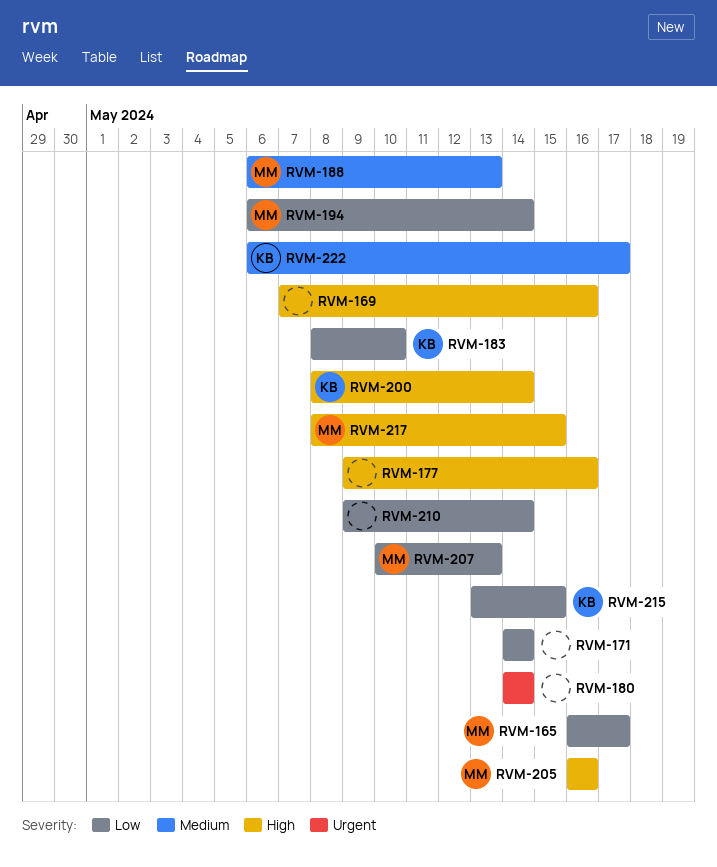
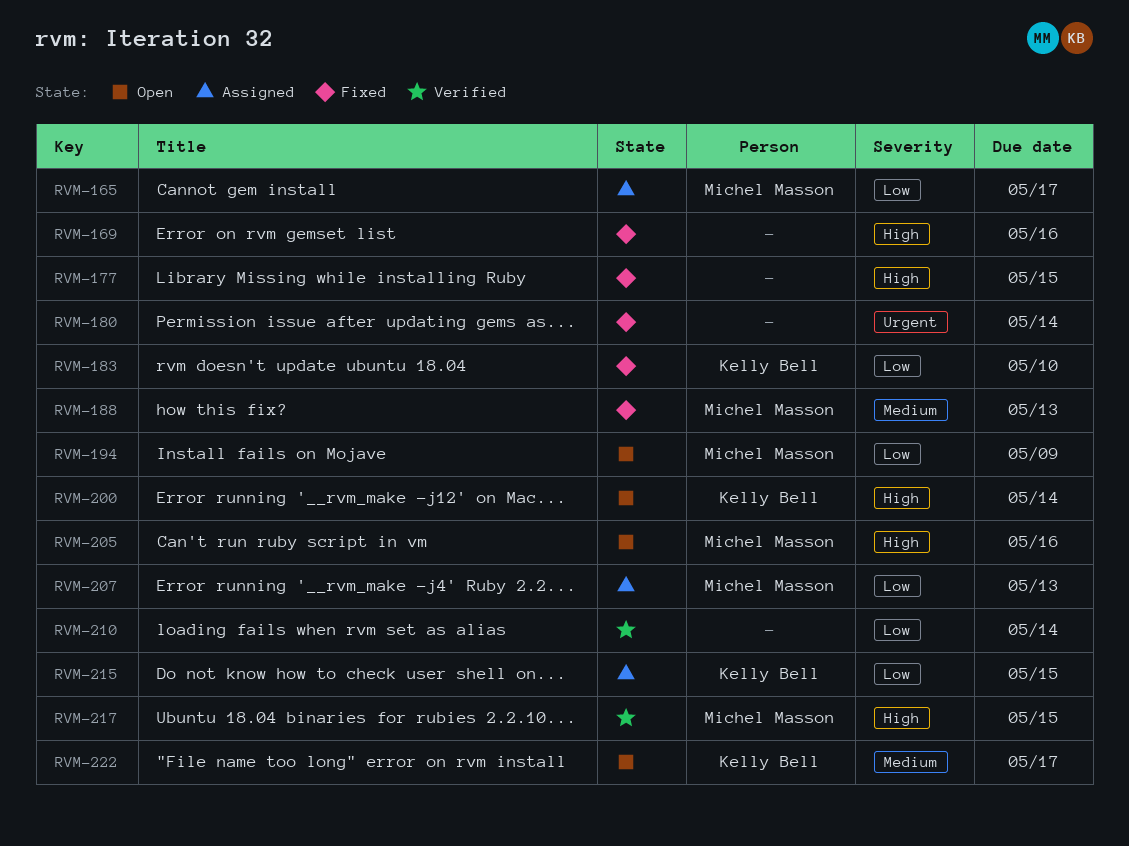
RVM-171: present -> none
RVM-177, due: May 16 -> May 15
RVM-194, due: May 14 -> May 9

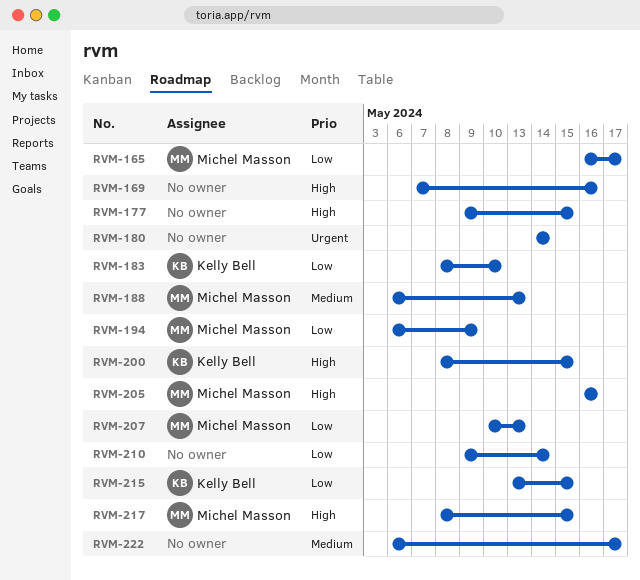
RVM-200, due: May 14 -> May 15
RVM-222, owner: Kelly Bell -> none

